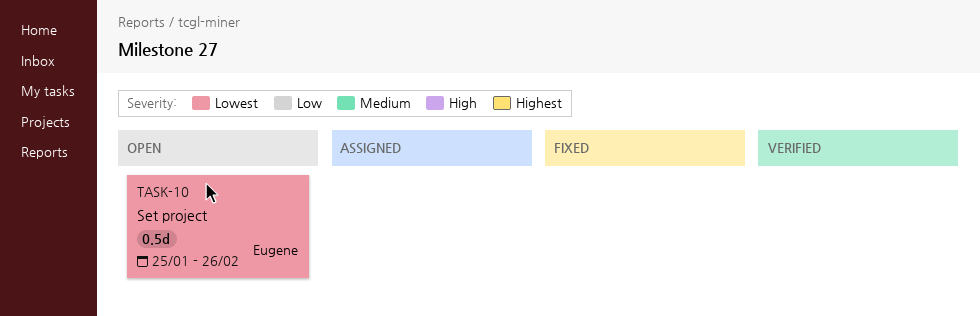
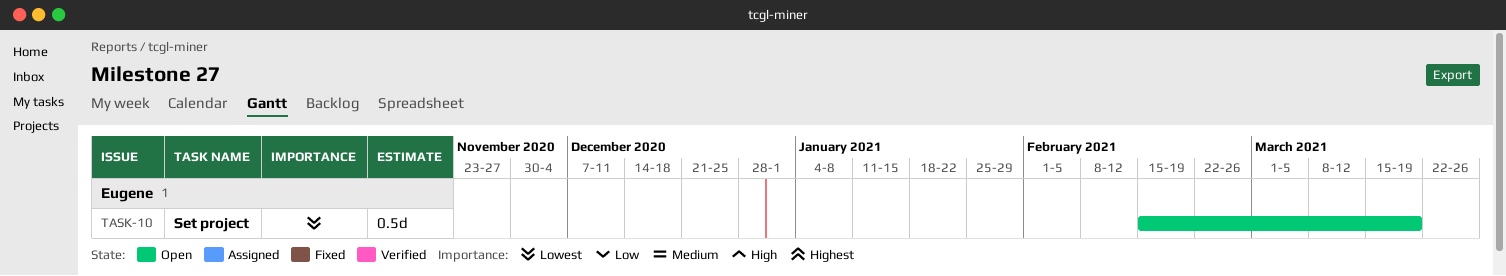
TASK-10, start: Jan 25 -> Feb 15
TASK-10, due: Feb 26 -> Mar 19

